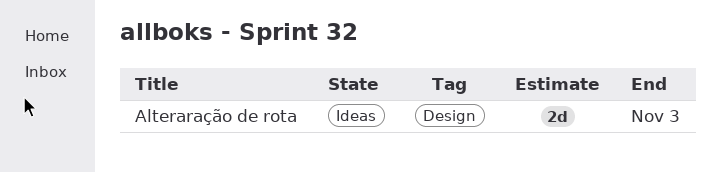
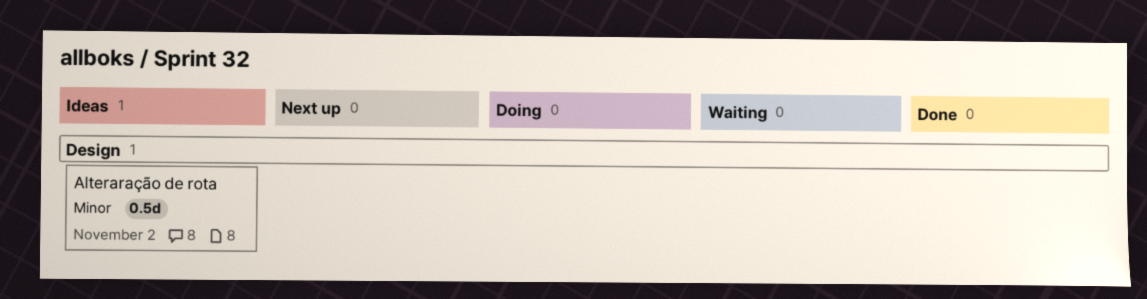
Alteraração de rota, estimate: 2d -> 0.5d
Alteraração de rota, due: Nov 3 -> Nov 2

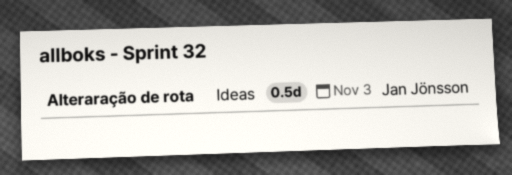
Alteraração de rota, due: Nov 2 -> Nov 3

